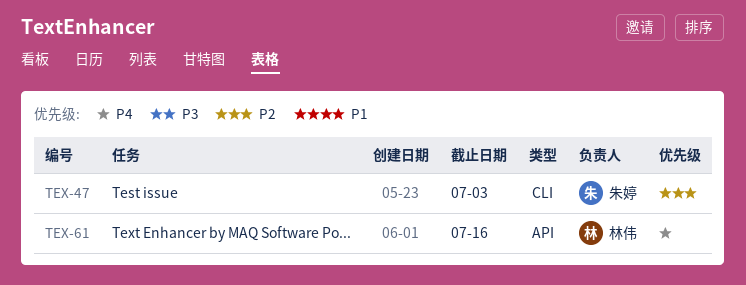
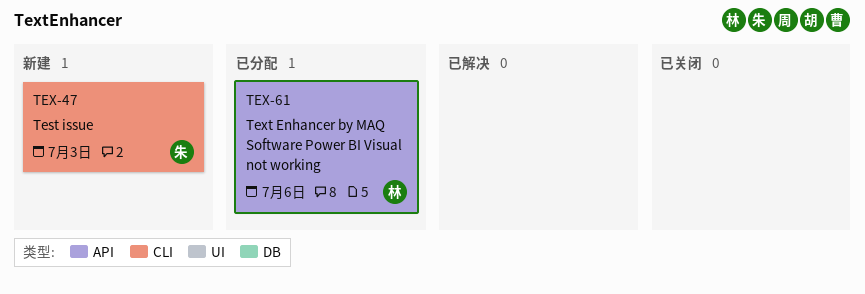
TEX-61, due: Jul 16 -> Jul 6

